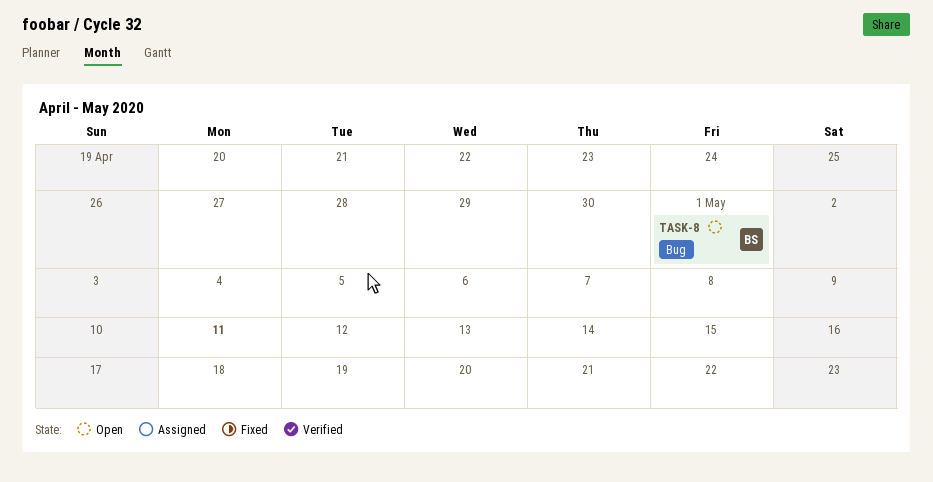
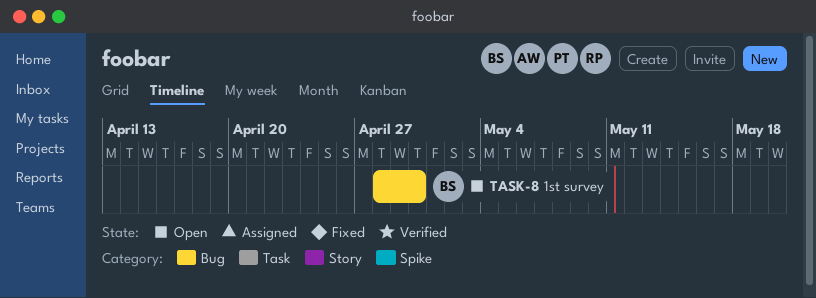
TASK-8, due: May 1 -> Apr 30

